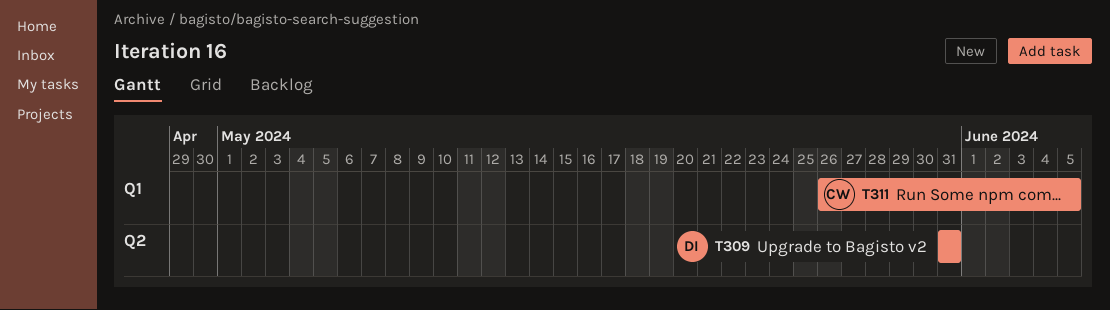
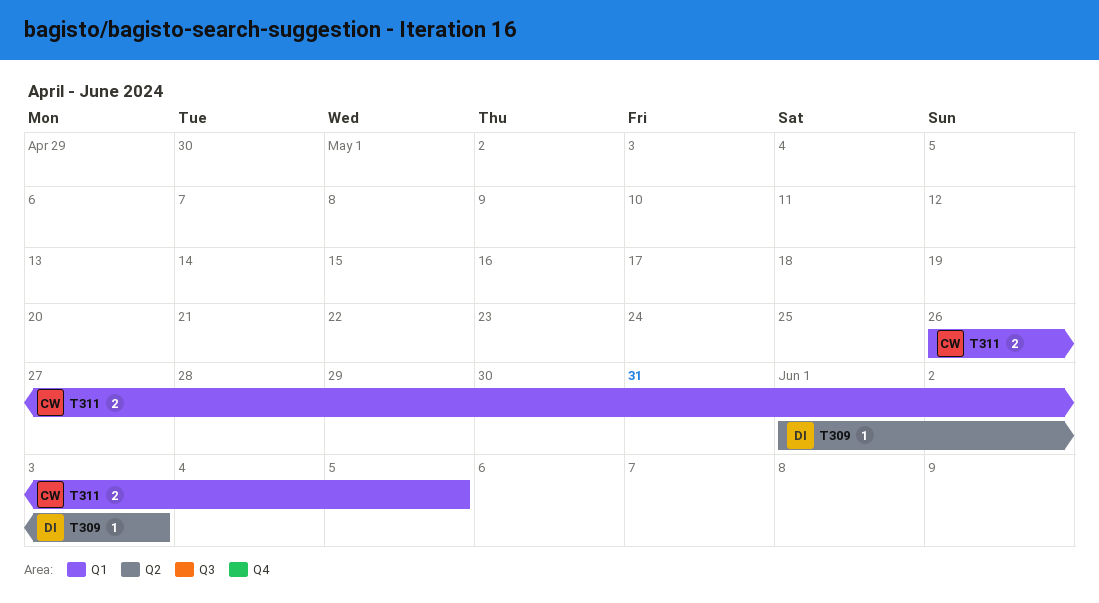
T309, start: May 31 -> Jun 1
T309, due: May 31 -> Jun 3

